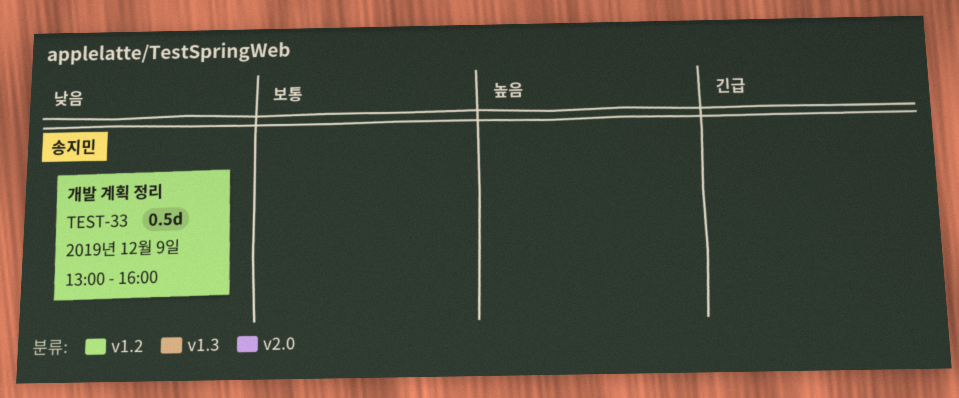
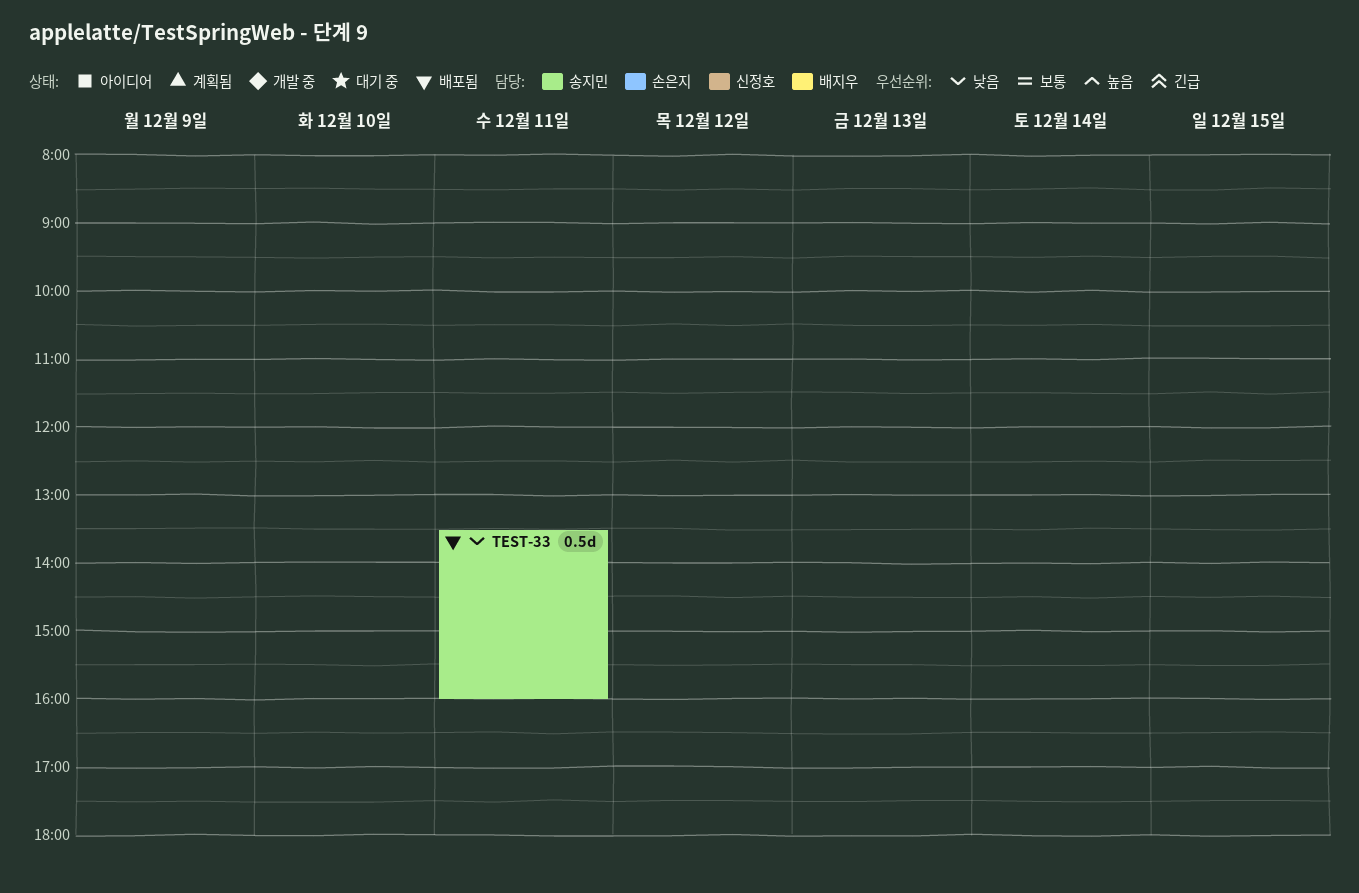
TEST-33, day: Dec 9 -> Dec 11
TEST-33, begins: 13:00 -> 13:30

